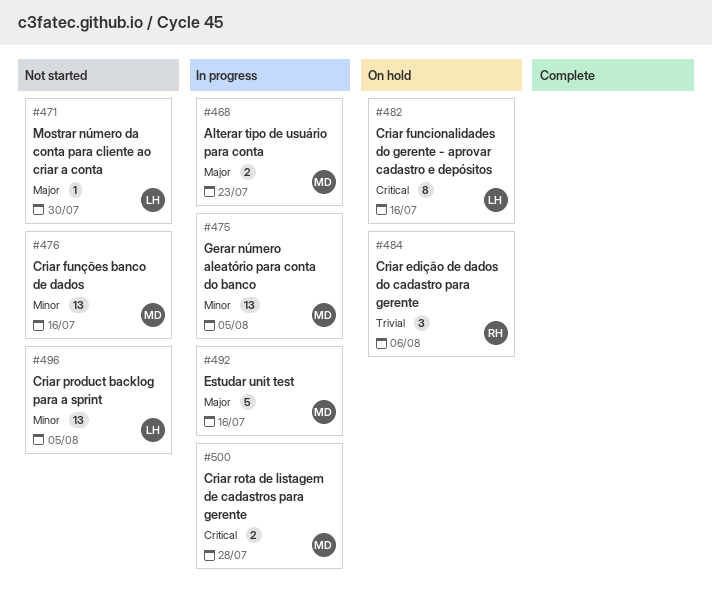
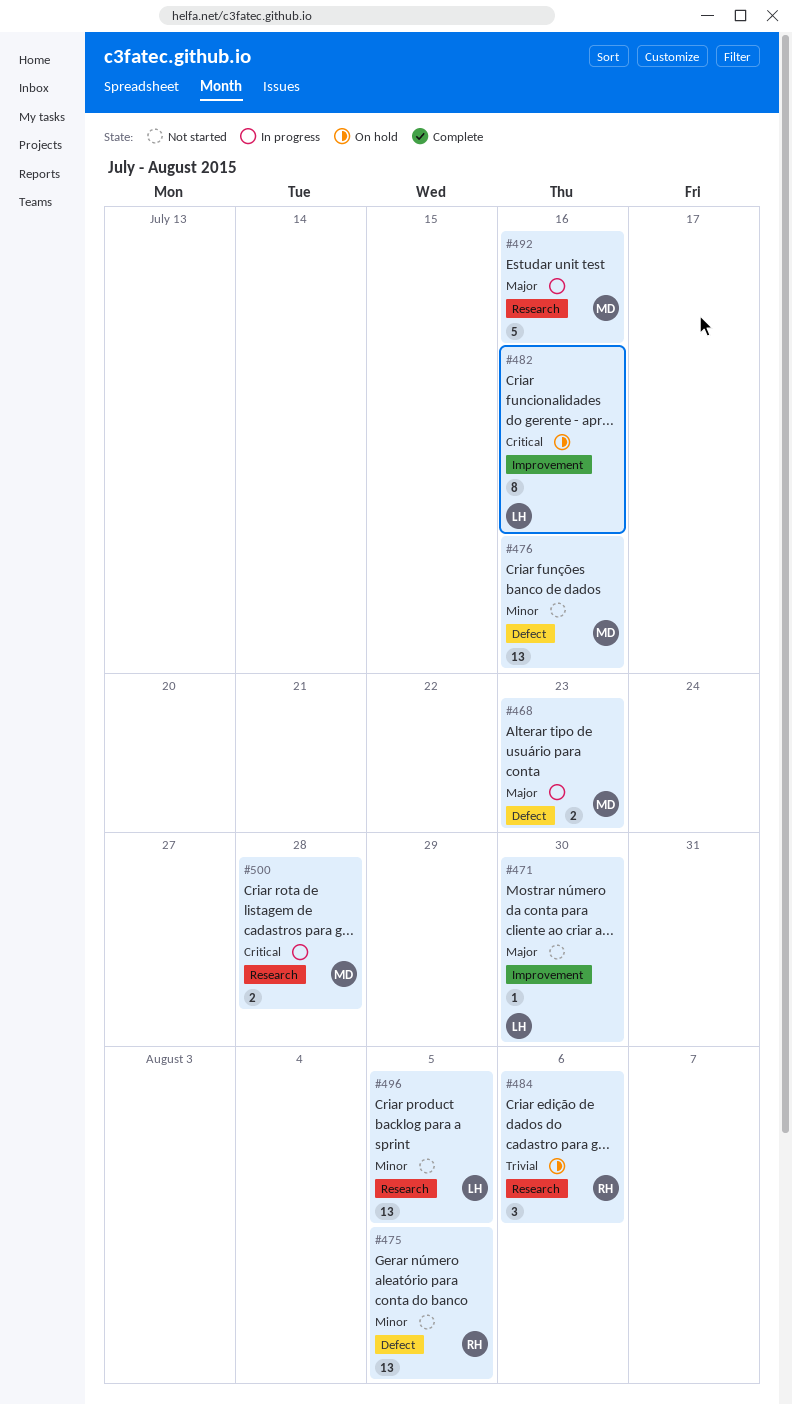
#475, status: In progress -> Not started
#475, owner: MD -> RH

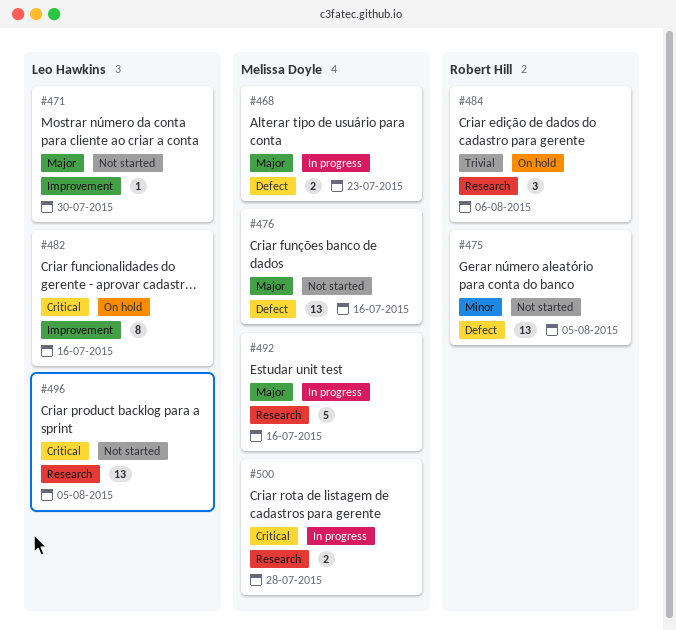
#476, priority: Minor -> Major
#496, priority: Minor -> Critical

